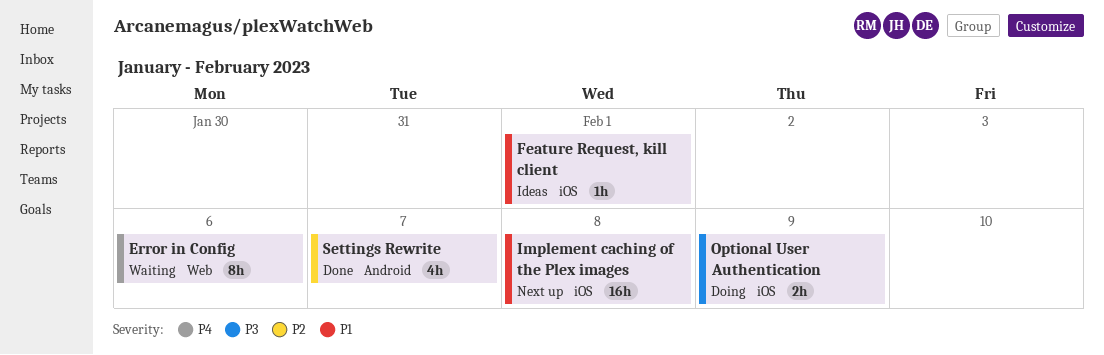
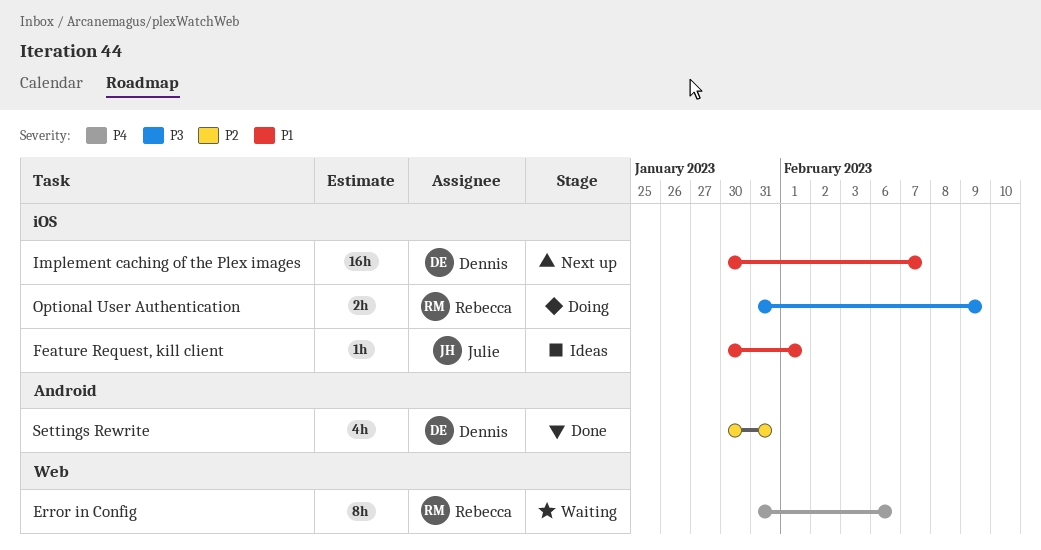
Implement caching of the Plex images, due: Feb 8 -> Feb 7
Settings Rewrite, due: Feb 7 -> Jan 31

